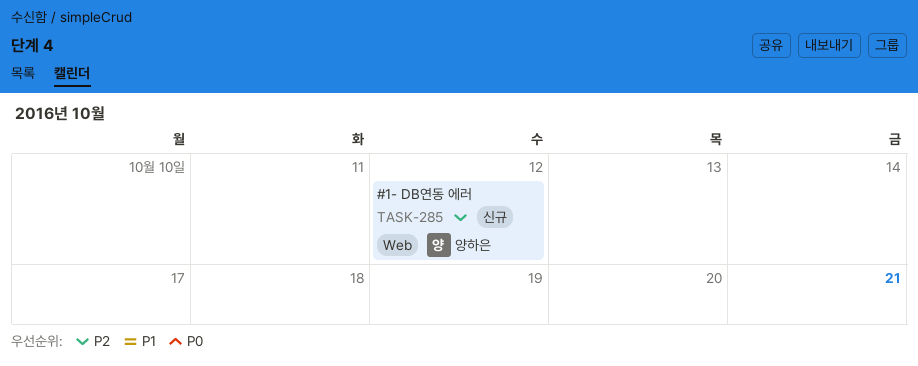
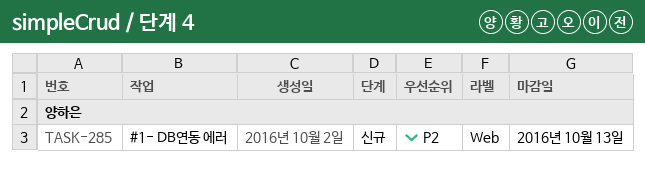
TASK-285, due: Oct 12 -> Oct 13

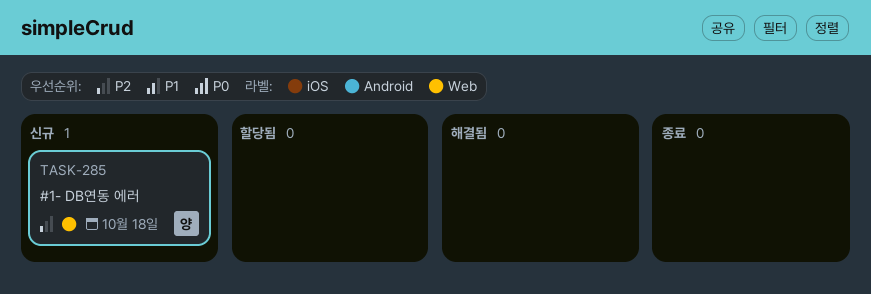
TASK-285, due: Oct 13 -> Oct 18

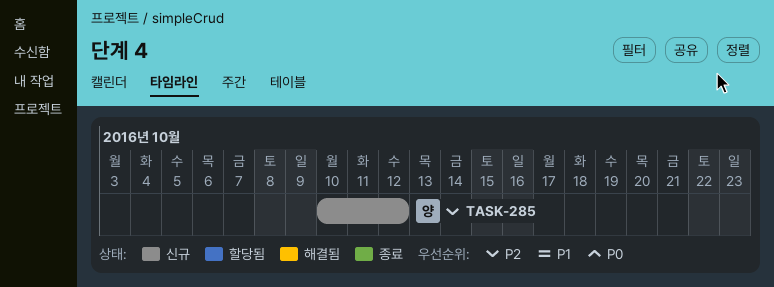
TASK-285, due: Oct 18 -> Oct 12

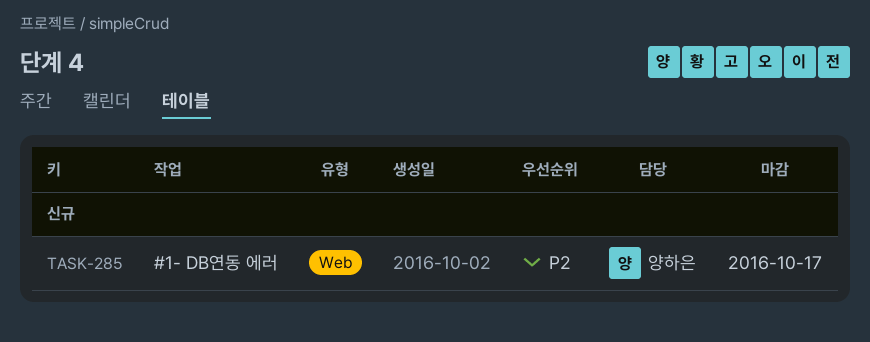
TASK-285, due: Oct 12 -> Oct 17

